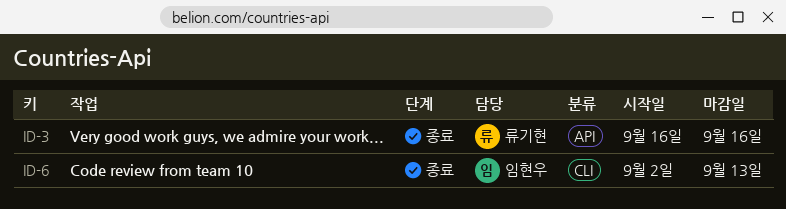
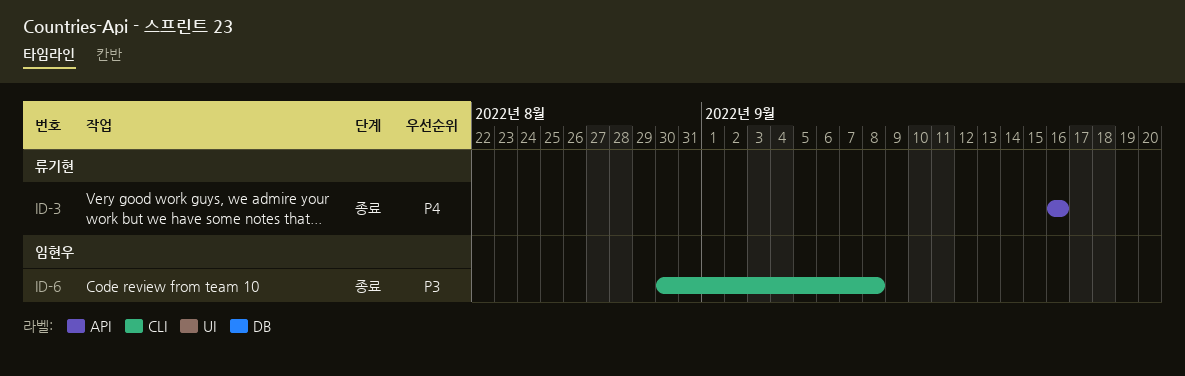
ID-6, start: Sep 2 -> Aug 30
ID-6, due: Sep 13 -> Sep 8

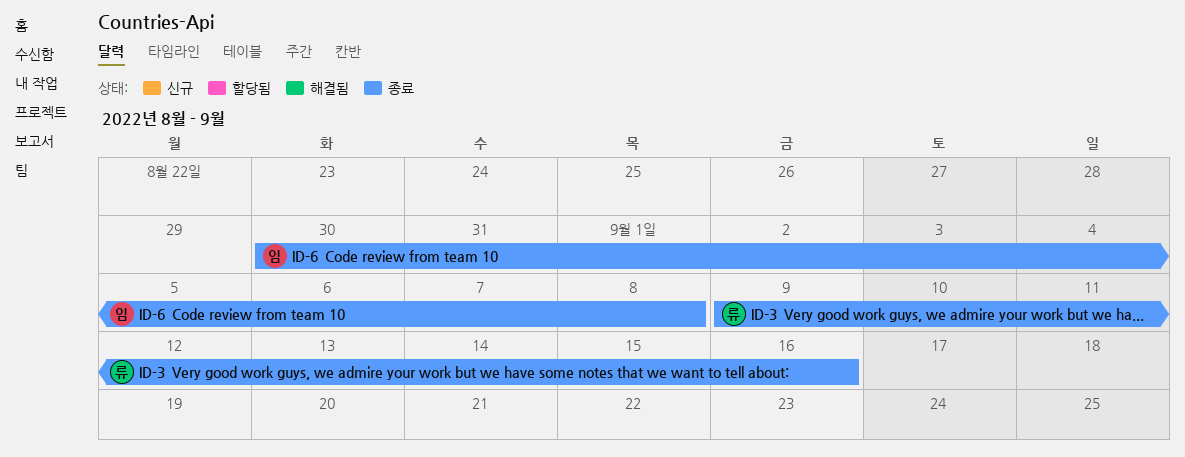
ID-3, start: Sep 16 -> Sep 9

